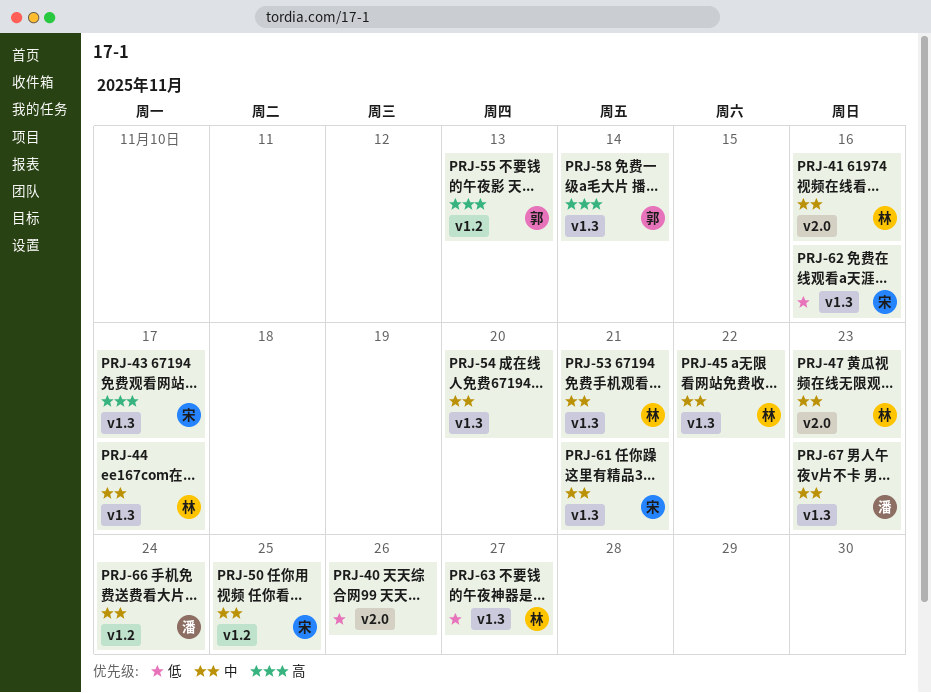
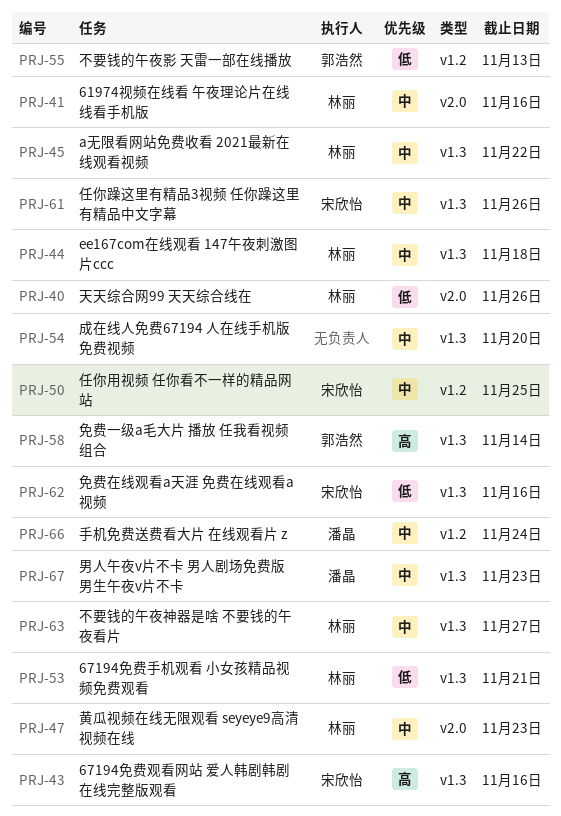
PRJ-40, owner: none -> 林丽
PRJ-43, due: Nov 17 -> Nov 16
PRJ-44, due: Nov 17 -> Nov 18
PRJ-53, priority: 中 -> 低
PRJ-55, priority: 高 -> 低
PRJ-61, due: Nov 21 -> Nov 26
PRJ-63, priority: 低 -> 中

